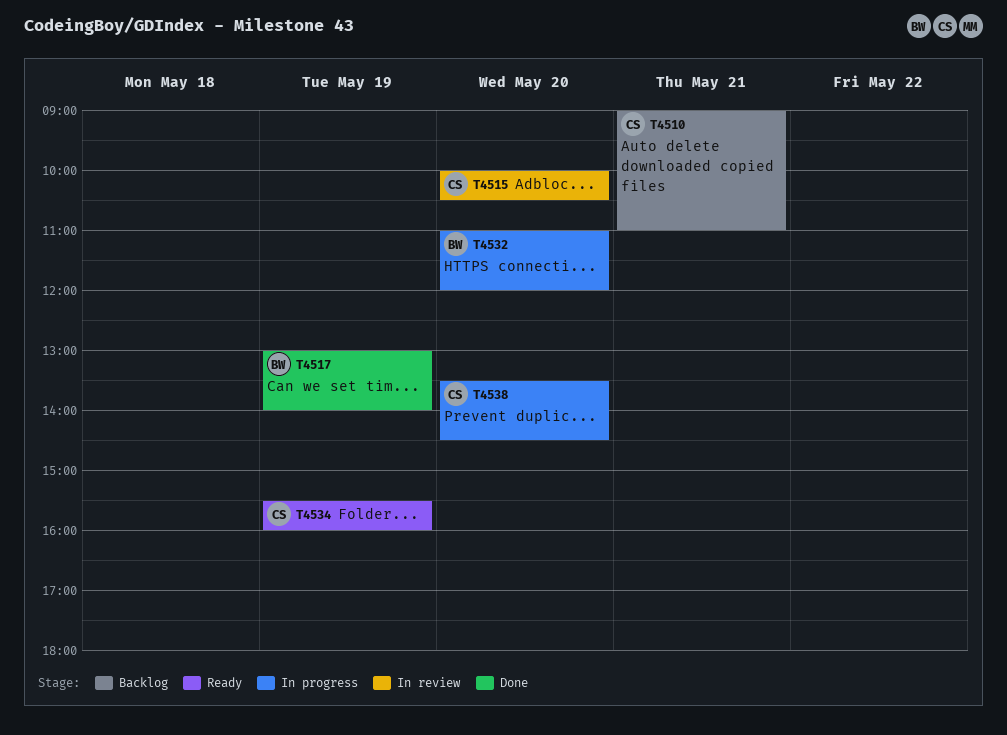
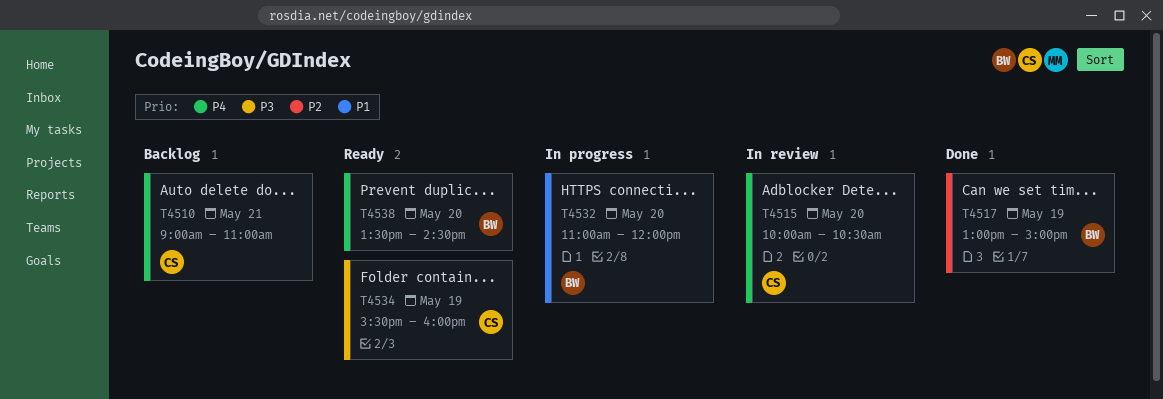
T4517, ends: 14:00 -> 15:00
T4538, status: In progress -> Ready
T4538, owner: CS -> BW

